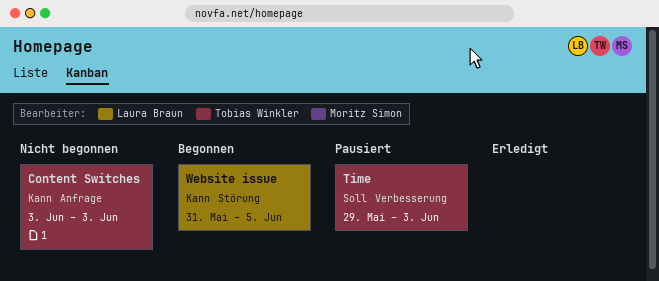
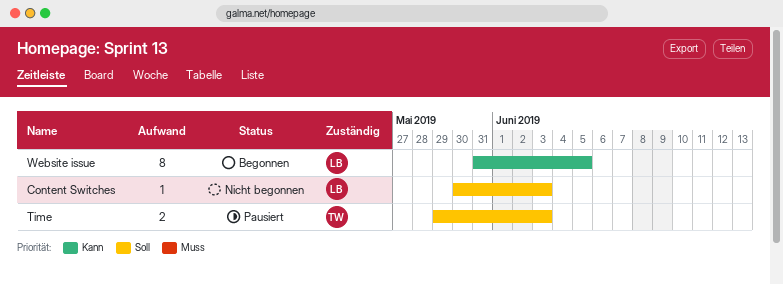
Content Switches, owner: Tobias Winkler -> Laura Braun
Content Switches, priority: Kann -> Soll
Content Switches, start: Jun 3 -> May 30

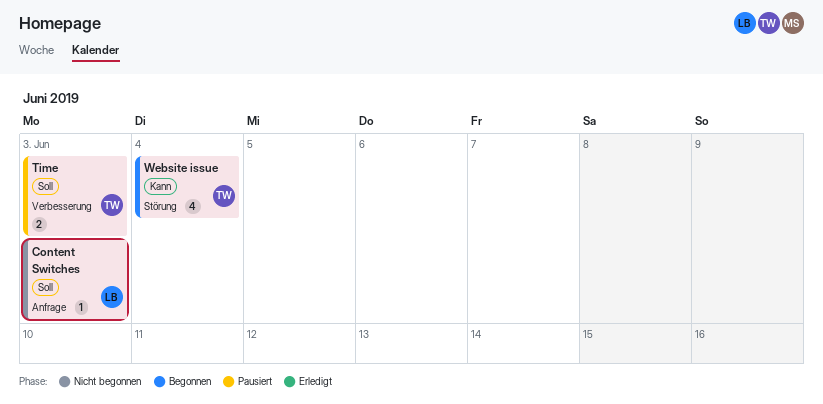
Website issue, owner: LB -> TW
Website issue, estimate: 8 -> 4
Website issue, due: Jun 5 -> Jun 4

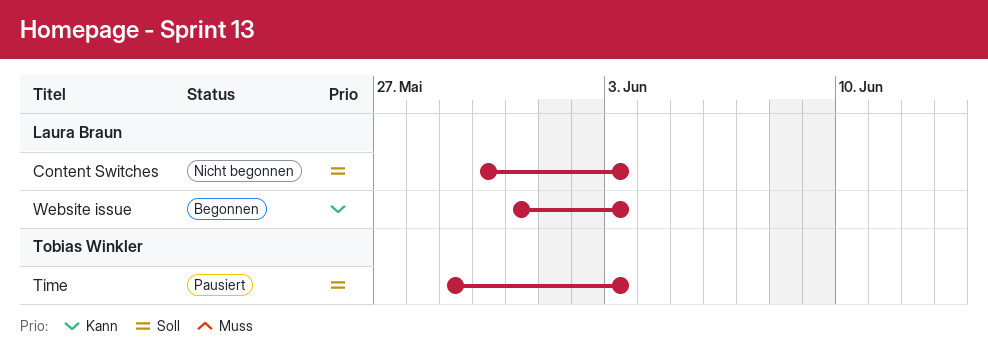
Website issue, owner: Tobias Winkler -> Laura Braun
Website issue, due: Jun 4 -> Jun 3

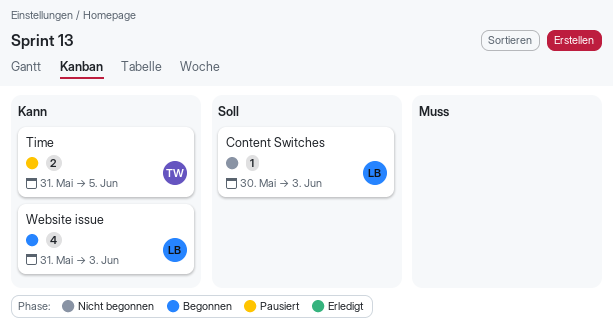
Time, priority: Soll -> Kann
Time, start: May 29 -> May 31
Time, due: Jun 3 -> Jun 5

